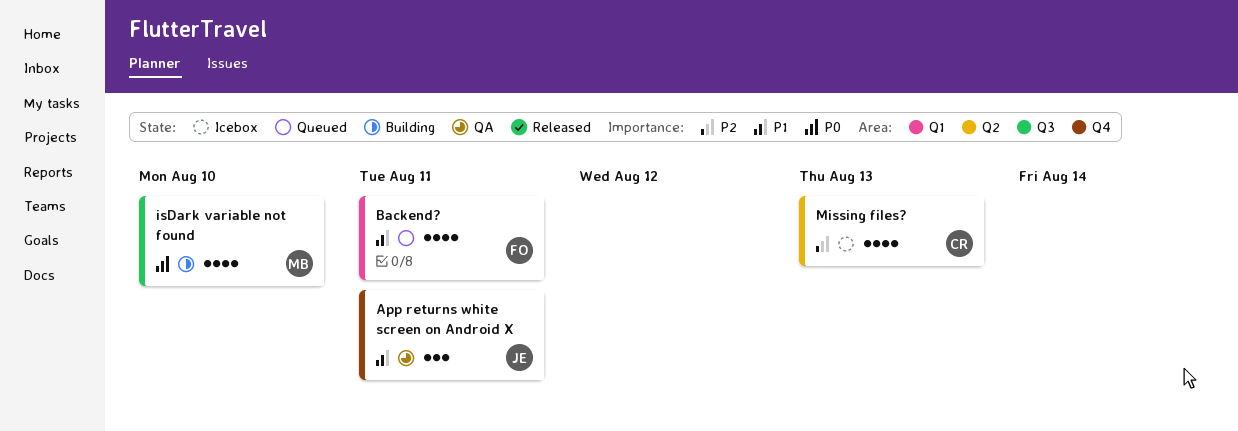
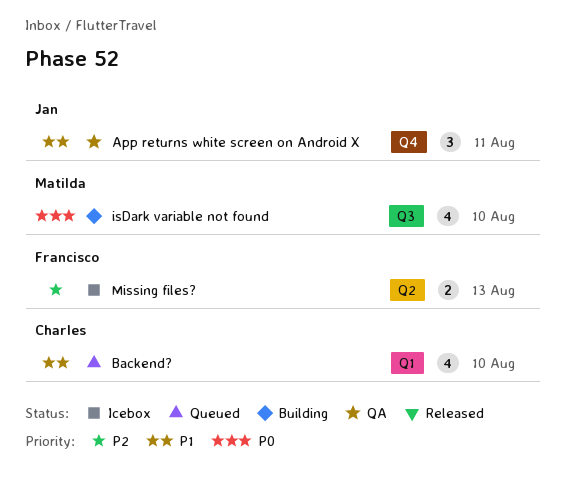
Backend?, owner: Francisco -> Charles
Backend?, due: Aug 11 -> Aug 10
Missing files?, owner: Charles -> Francisco
Missing files?, estimate: 4 -> 2

